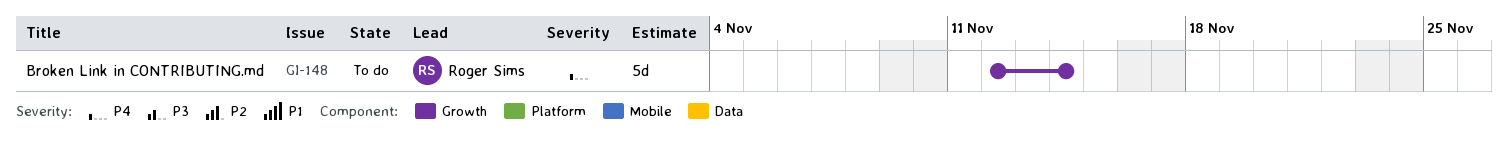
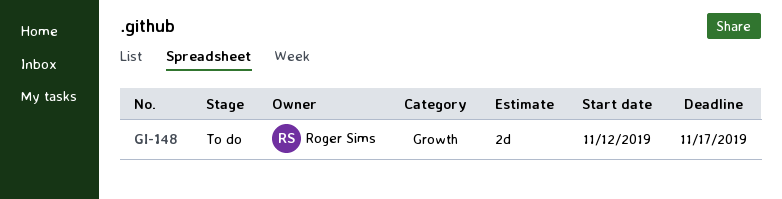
GI-148, estimate: 5d -> 2d
GI-148, due: Nov 14 -> Nov 17

